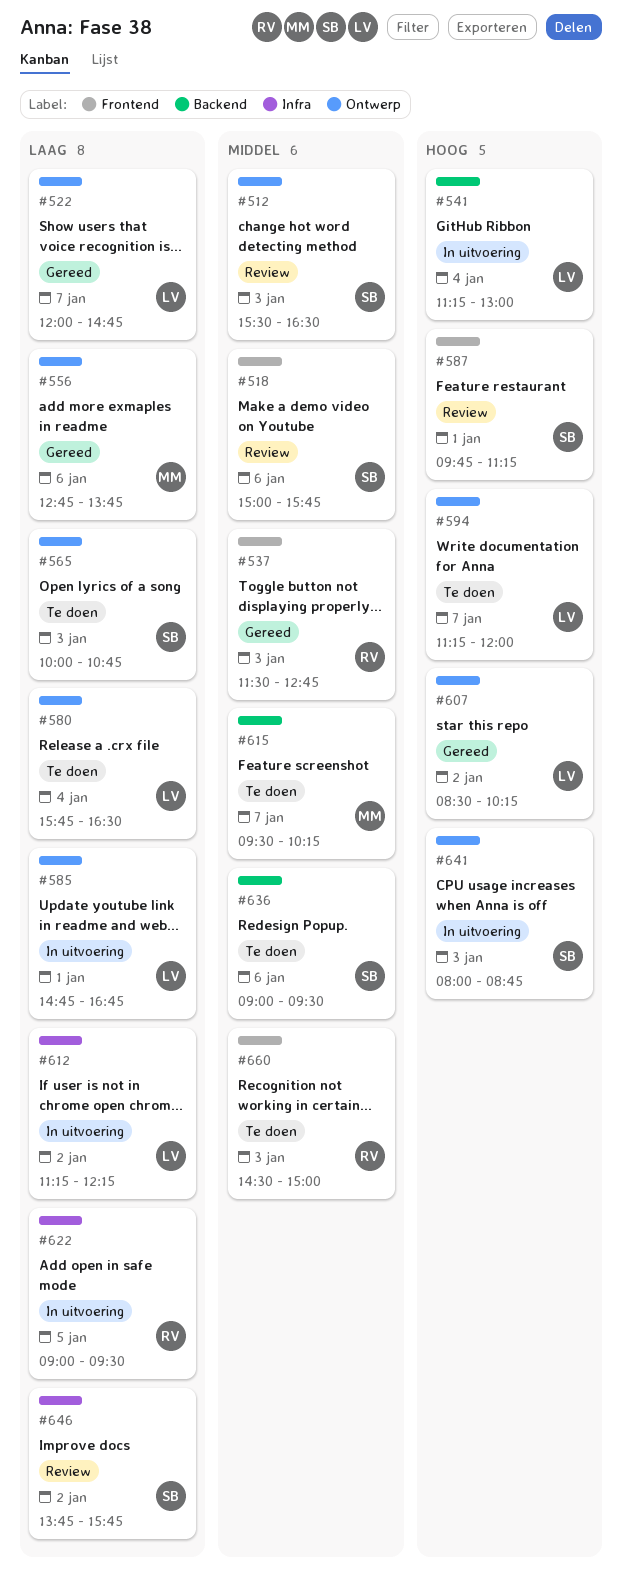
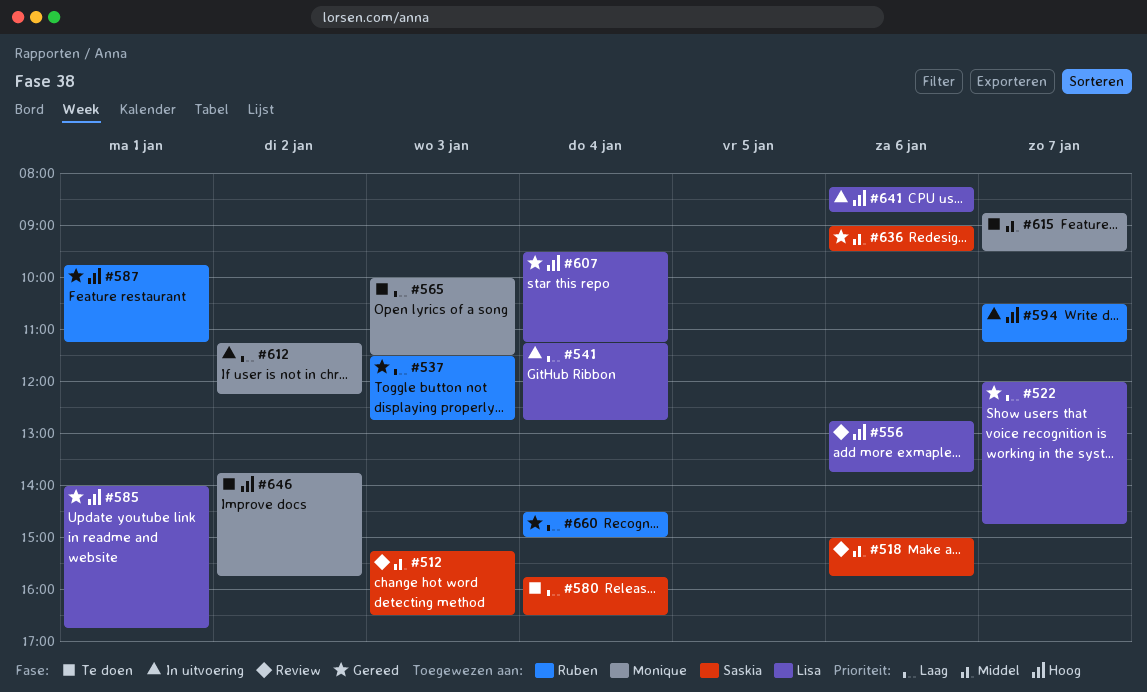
#512, begins: 15:30 -> 15:15
#537, priority: Middel -> Laag
#541, priority: Hoog -> Laag
#541, ends: 13:00 -> 12:45
#556, status: Gereed -> Review
#556, owner: Monique -> Lisa
#556, priority: Laag -> Hoog
#565, owner: Saskia -> Monique
#565, ends: 10:45 -> 11:30
#580, owner: Lisa -> Saskia
#585, status: In uitvoering -> Gereed
#585, priority: Laag -> Hoog
#585, begins: 14:45 -> 14:00
#587, status: Review -> Gereed
#587, owner: Saskia -> Ruben
#594, status: Te doen -> In uitvoering
#594, owner: Lisa -> Ruben
#594, begins: 11:15 -> 10:30
#594, ends: 12:00 -> 11:15
#607, day: Jan 2 -> Jan 4
#607, begins: 08:30 -> 09:30
#607, ends: 10:15 -> 11:15
#612, owner: Lisa -> Monique
#615, begins: 09:30 -> 08:45
#615, ends: 10:15 -> 09:30
#622: present -> none
#636, status: Te doen -> Gereed
#641, owner: Saskia -> Lisa
#641, day: Jan 3 -> Jan 6
#641, begins: 08:00 -> 08:15
#646, status: Review -> Te doen
#646, owner: Saskia -> Monique
#646, priority: Laag -> Hoog
#660, status: Te doen -> Gereed
#660, priority: Middel -> Laag
#660, day: Jan 3 -> Jan 4

